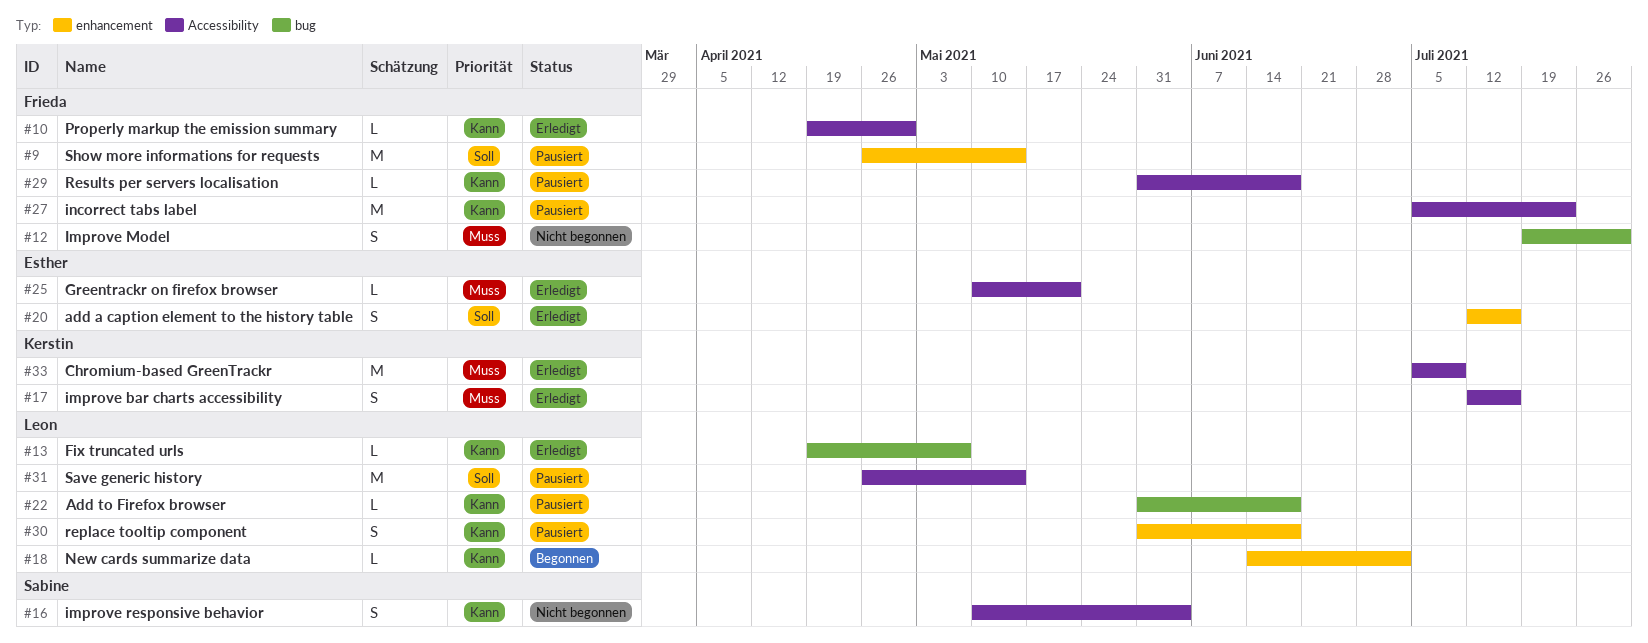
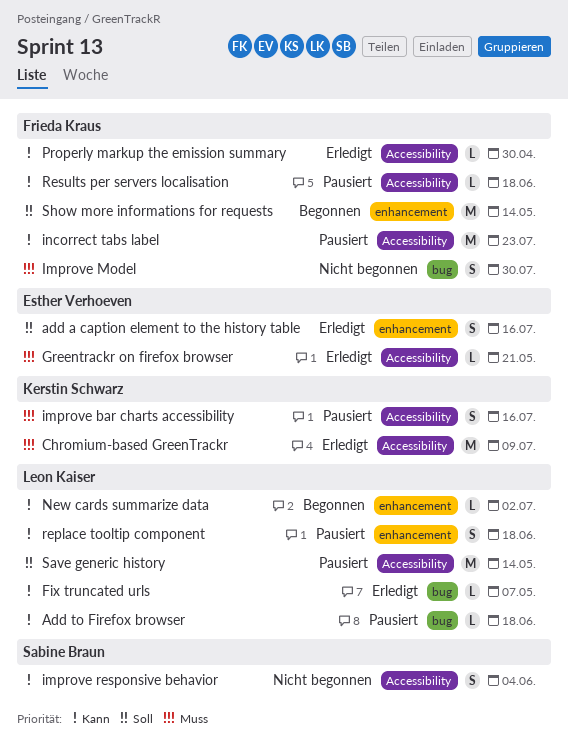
improve bar charts accessibility, status: Erledigt -> Pausiert
Show more informations for requests, status: Pausiert -> Begonnen

